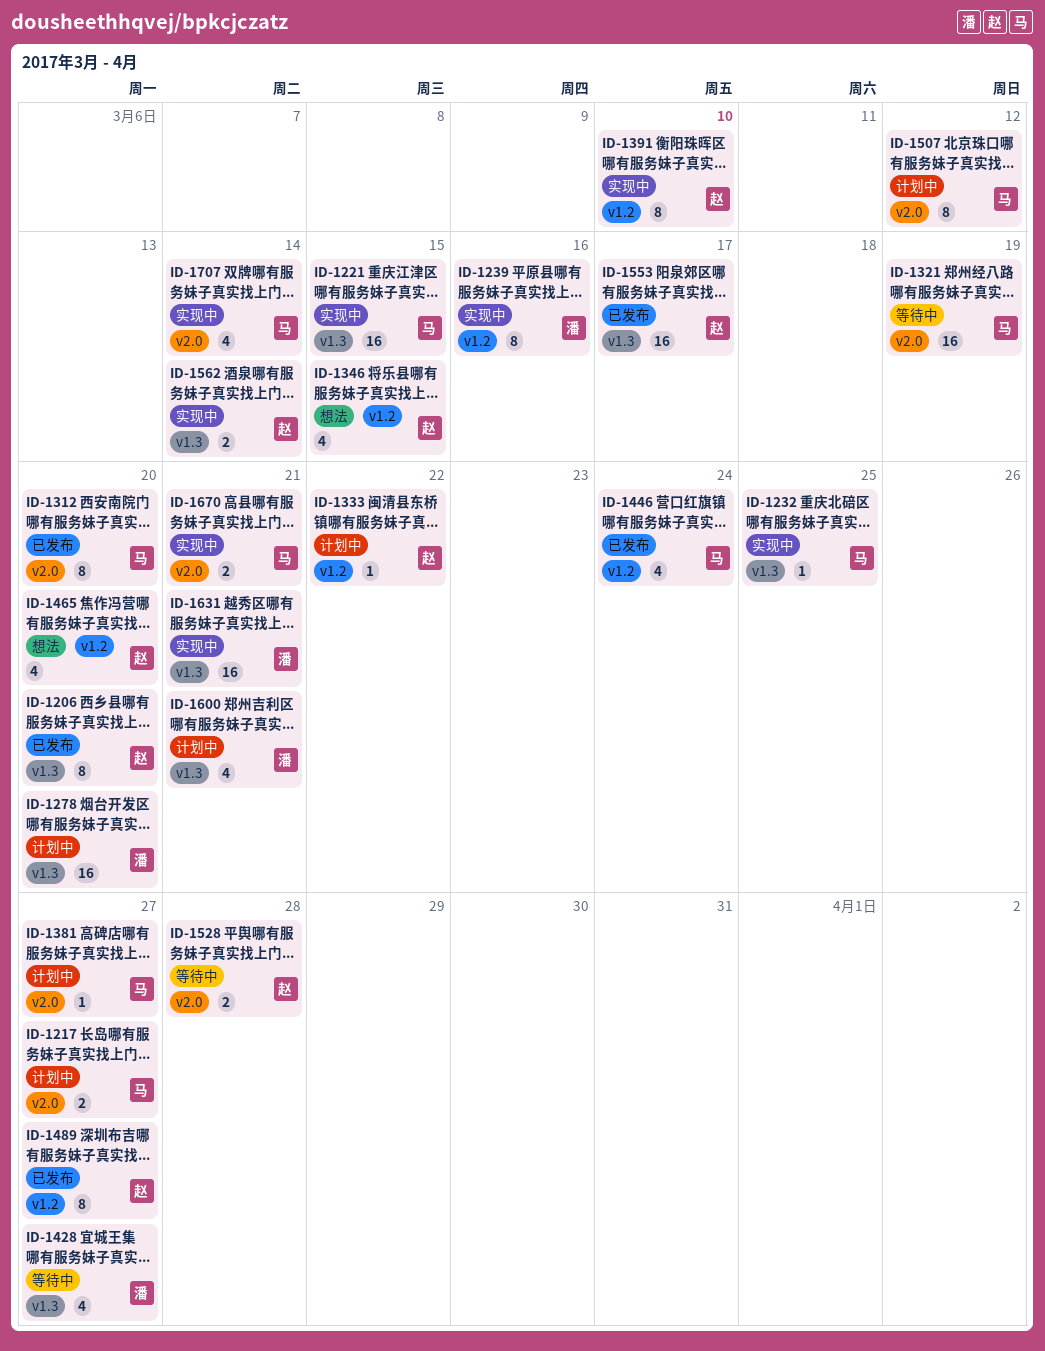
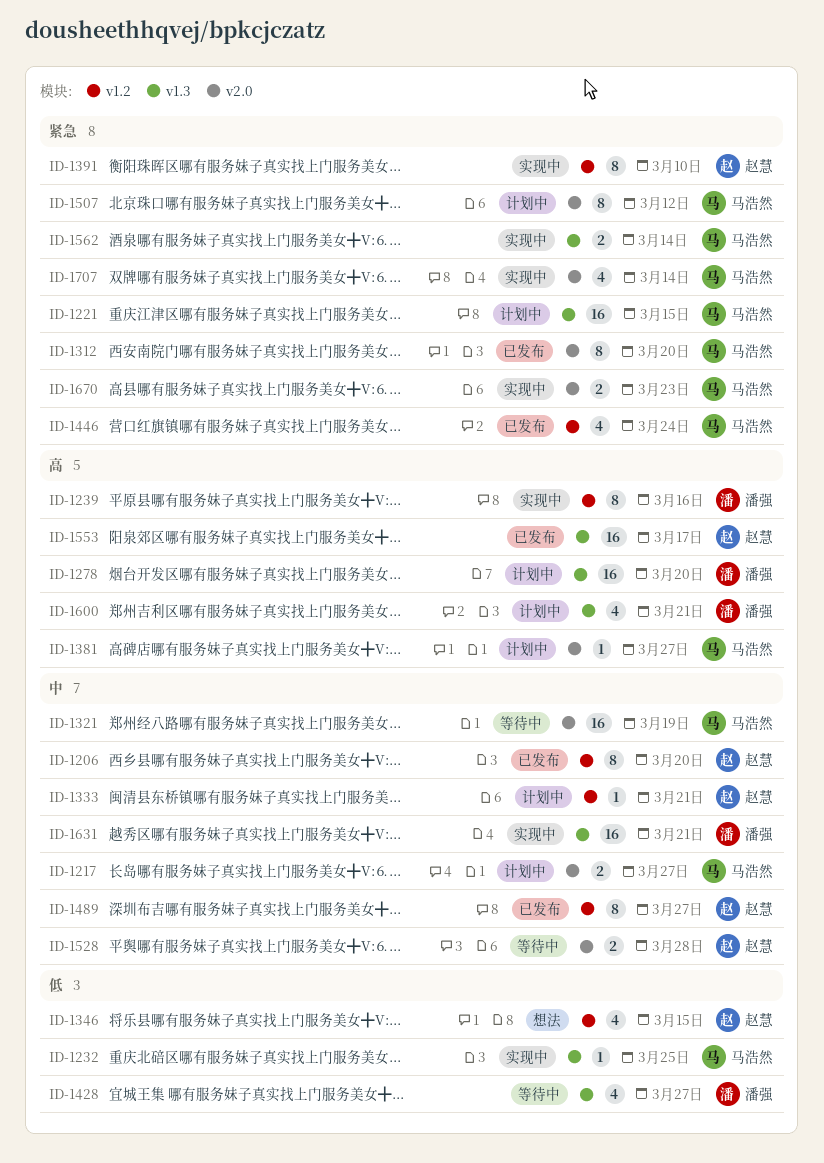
ID-1206, label: v1.3 -> v1.2
ID-1221, status: 实现中 -> 计划中
ID-1333, due: Mar 22 -> Mar 21
ID-1465: present -> none
ID-1562, owner: 赵慧 -> 马浩然
ID-1670, due: Mar 21 -> Mar 23

